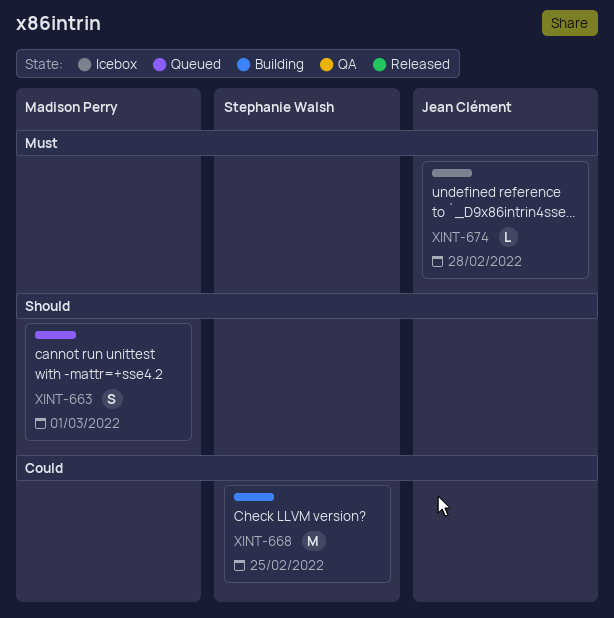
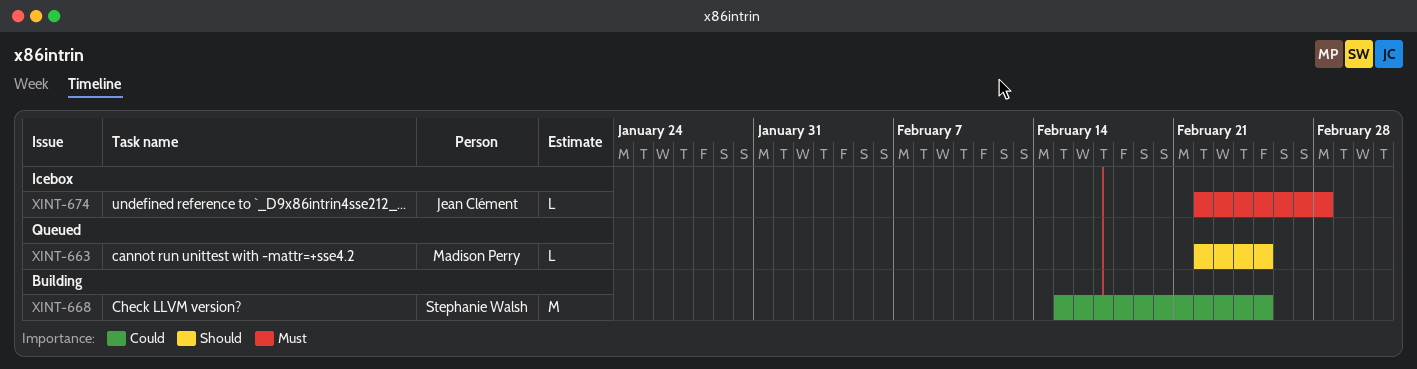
XINT-663, estimate: S -> L
XINT-663, due: Mar 1 -> Feb 25

